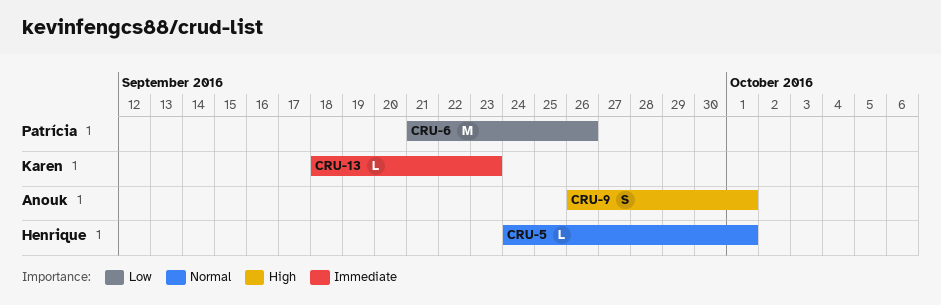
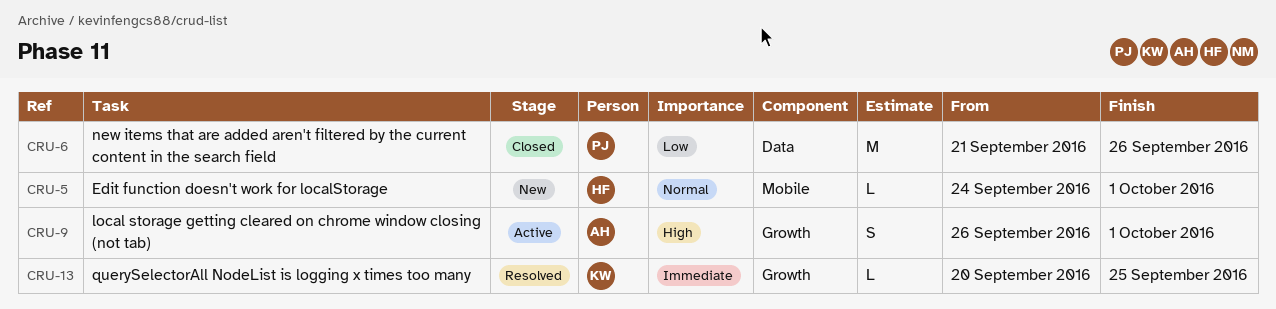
CRU-13, start: Sep 18 -> Sep 20
CRU-13, due: Sep 23 -> Sep 25

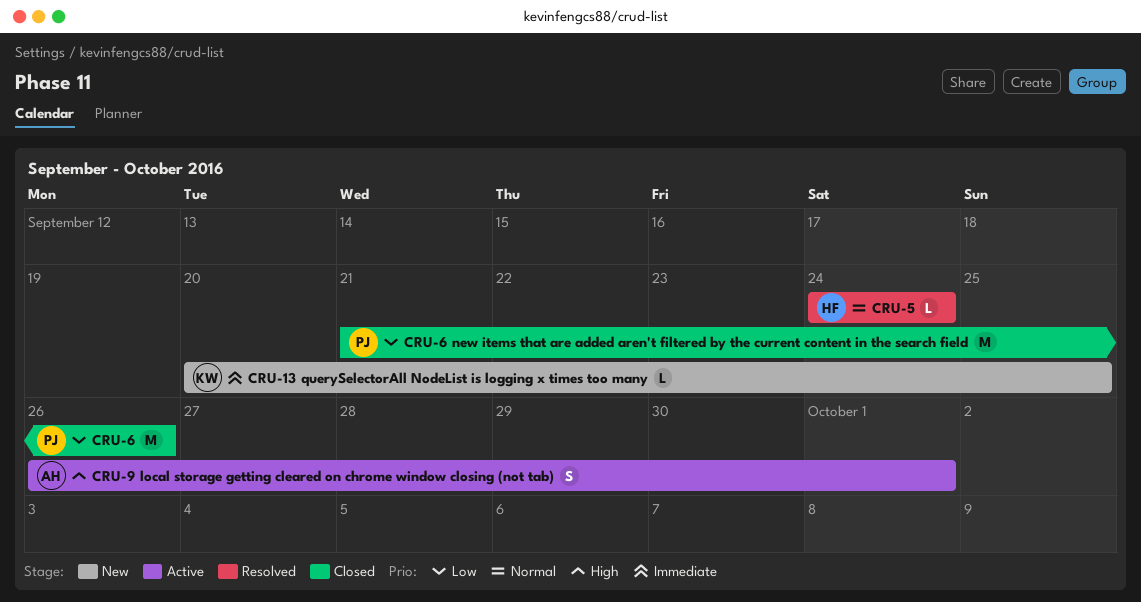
CRU-5, status: New -> Resolved
CRU-5, due: Oct 1 -> Sep 24
CRU-13, status: Resolved -> New

